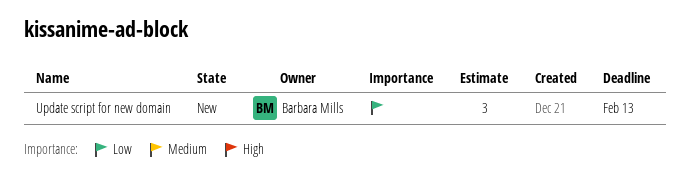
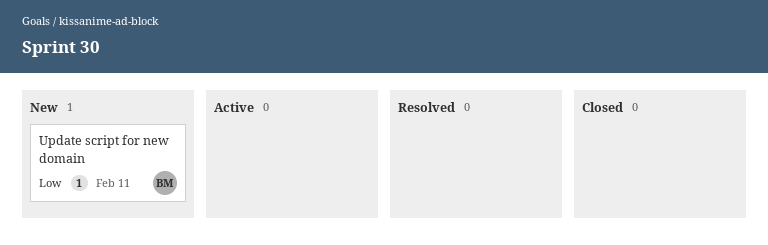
Update script for new domain, estimate: 3 -> 1
Update script for new domain, due: Feb 13 -> Feb 11

